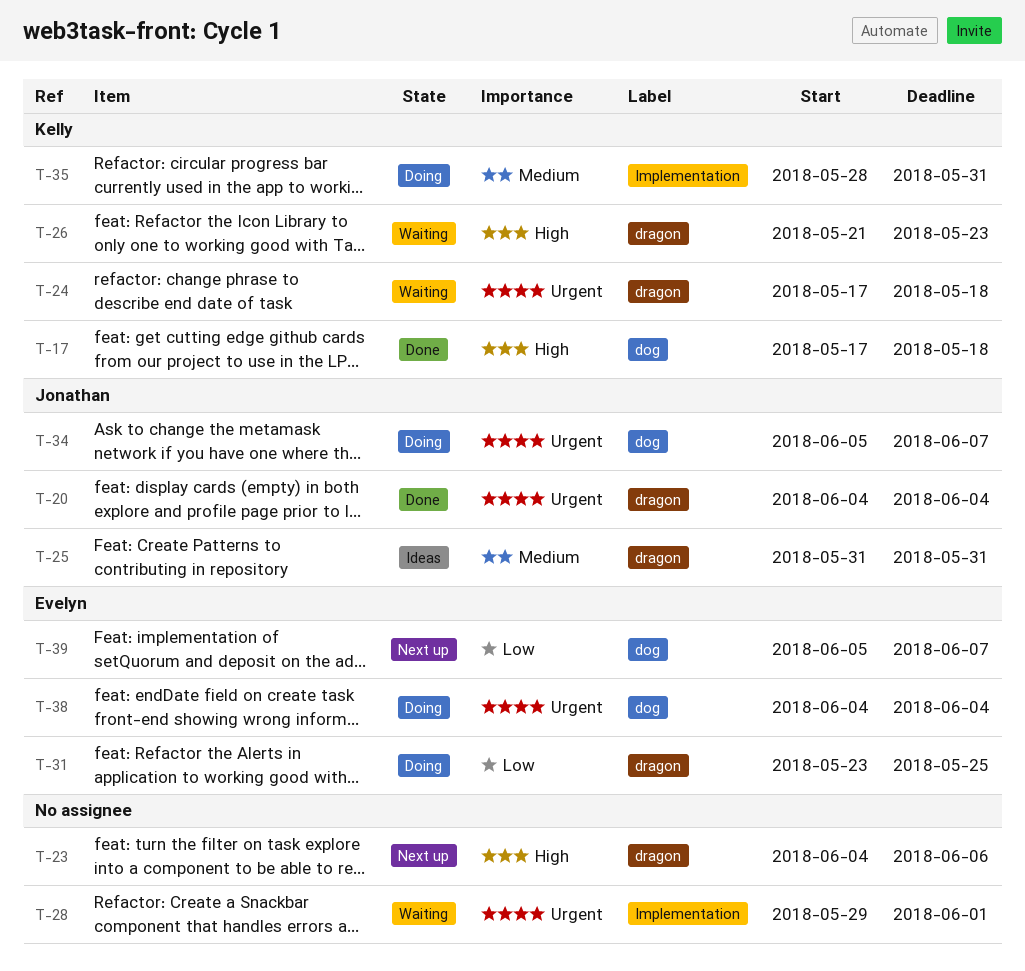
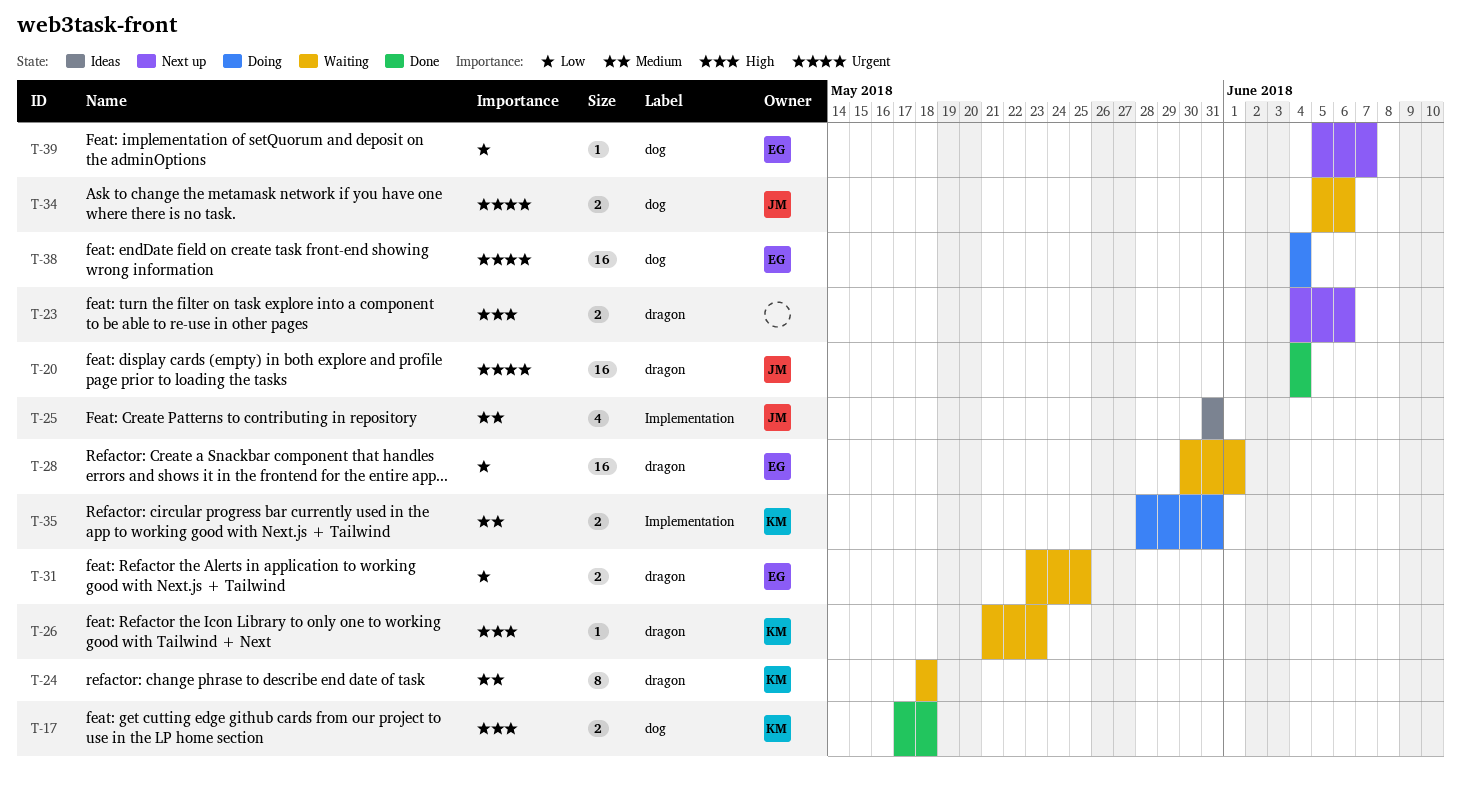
T-24, priority: Urgent -> Medium
T-24, start: May 17 -> May 18
T-25, label: dragon -> Implementation
T-28, owner: none -> Evelyn
T-28, priority: Urgent -> Low
T-28, label: Implementation -> dragon
T-28, start: May 29 -> May 30
T-31, status: Doing -> Waiting
T-34, status: Doing -> Waiting
T-34, due: Jun 7 -> Jun 6

